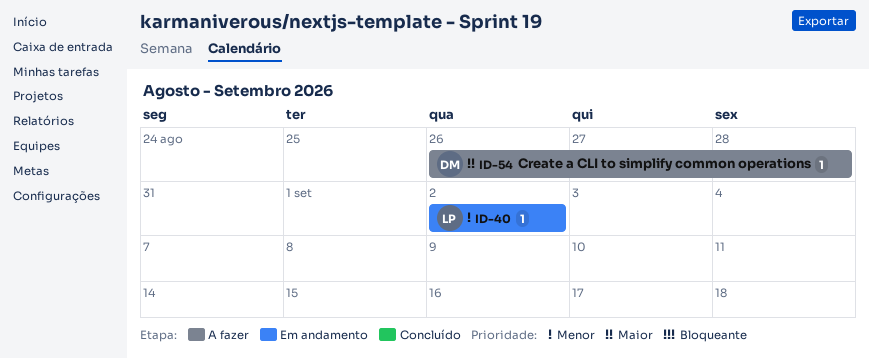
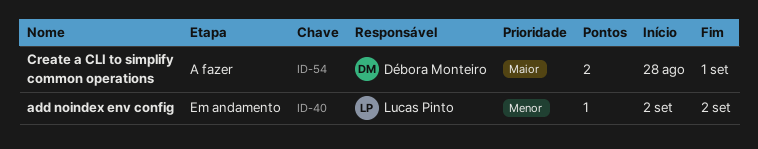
ID-54, estimate: 1 -> 2
ID-54, start: Aug 26 -> Aug 28
ID-54, due: Aug 28 -> Sep 1

